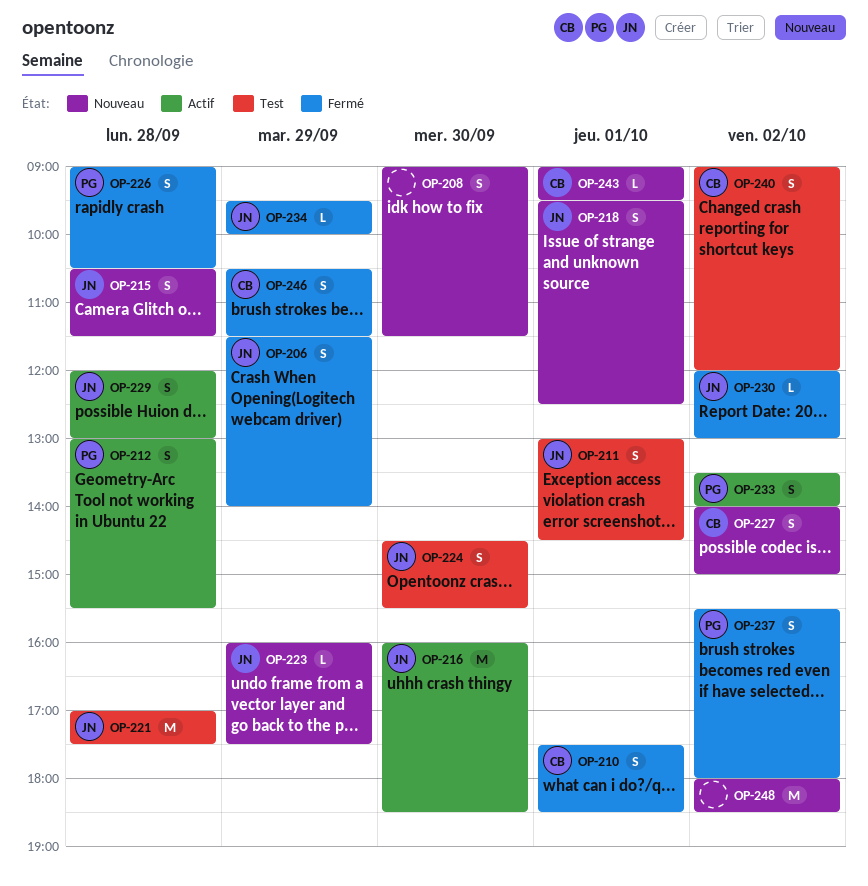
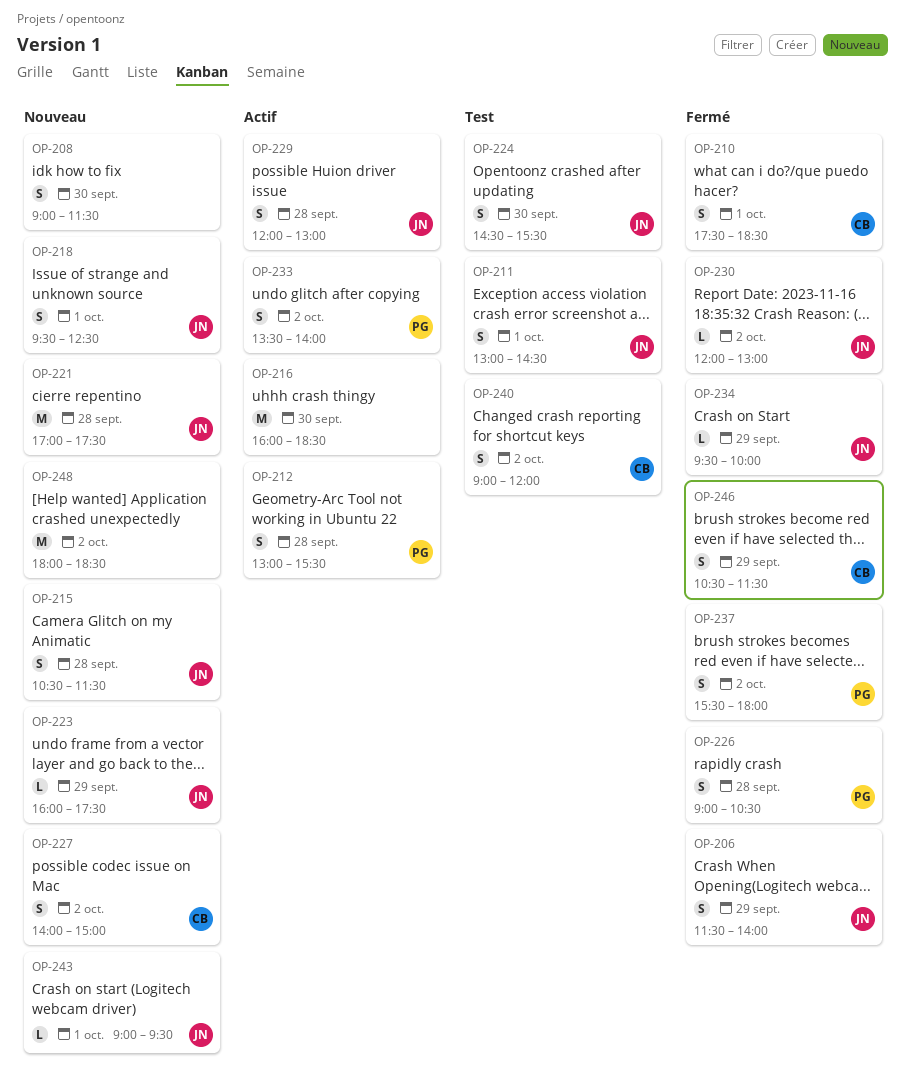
OP-216, owner: JN -> none
OP-221, status: Test -> Nouveau
OP-243, owner: CB -> JN

